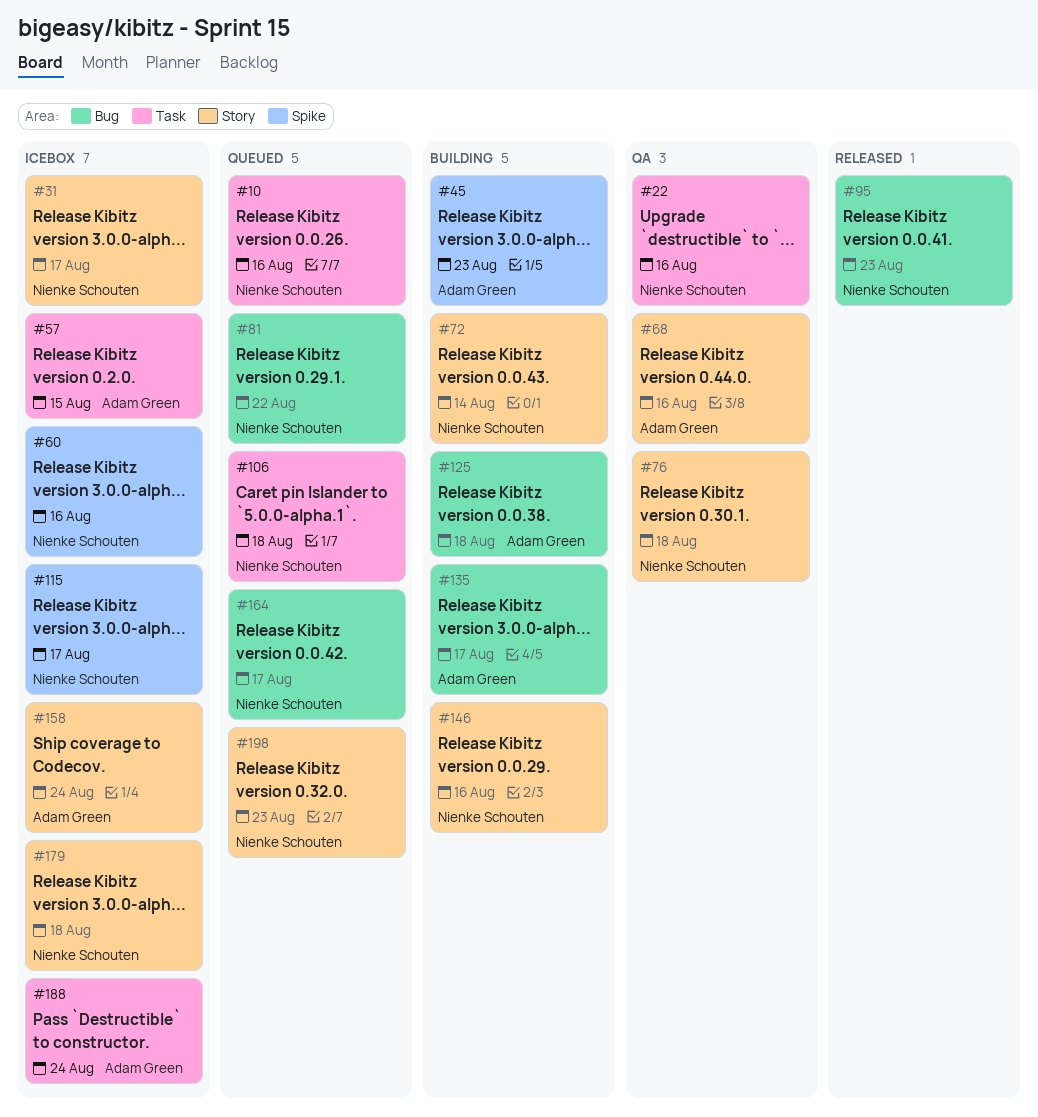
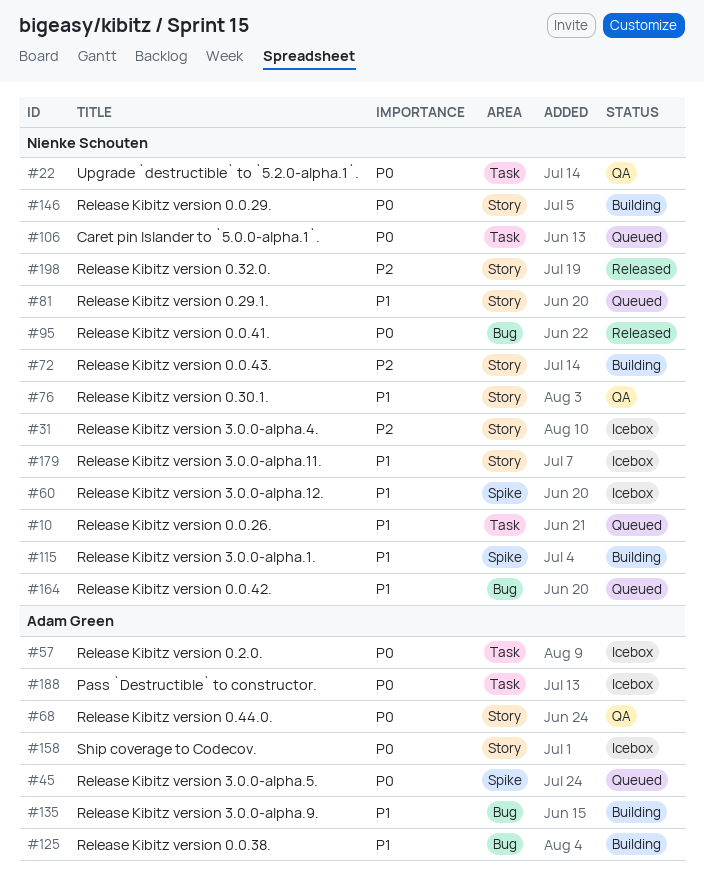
#45, status: Building -> Queued
#81, label: Bug -> Story
#115, status: Icebox -> Building
#198, status: Queued -> Released

